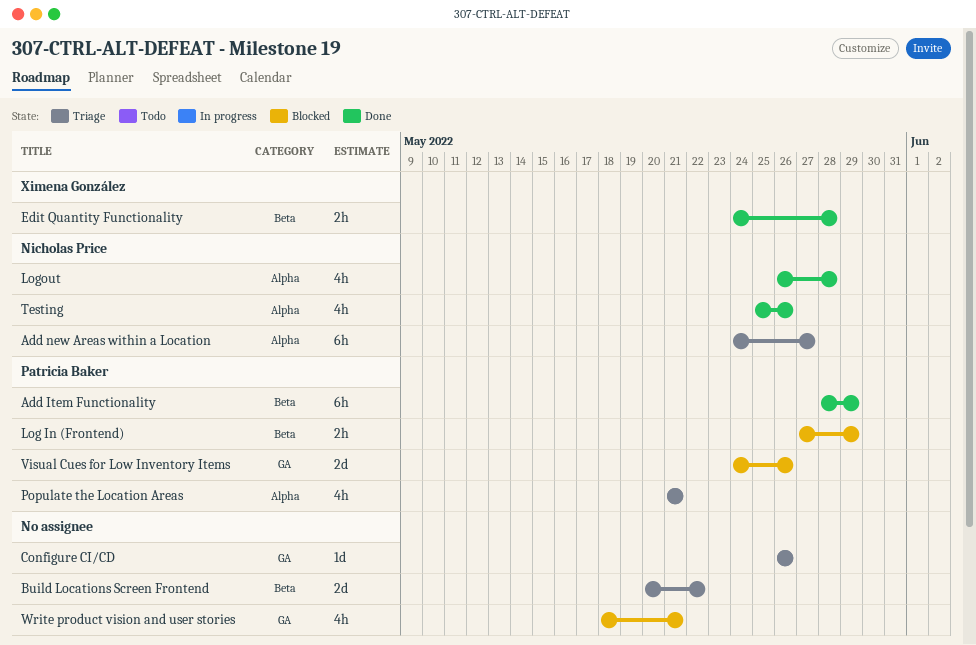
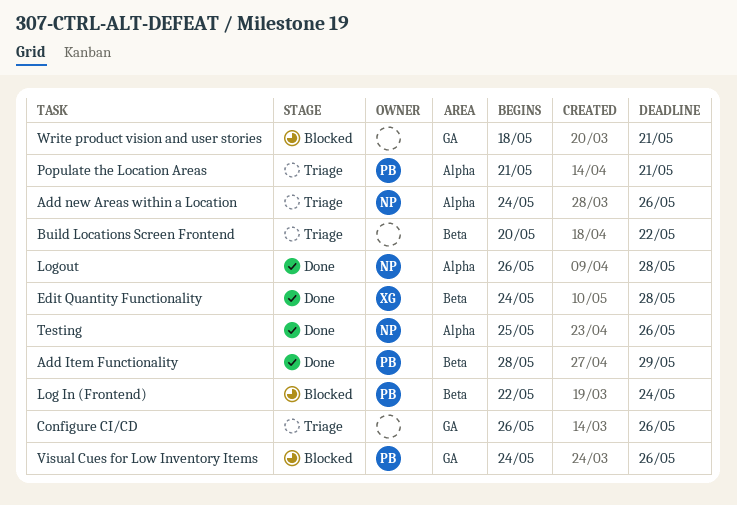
Add new Areas within a Location, due: May 27 -> May 26
Log In (Frontend), start: May 27 -> May 22
Log In (Frontend), due: May 29 -> May 24

